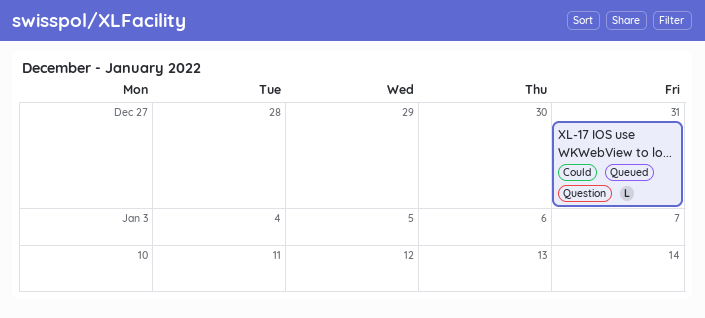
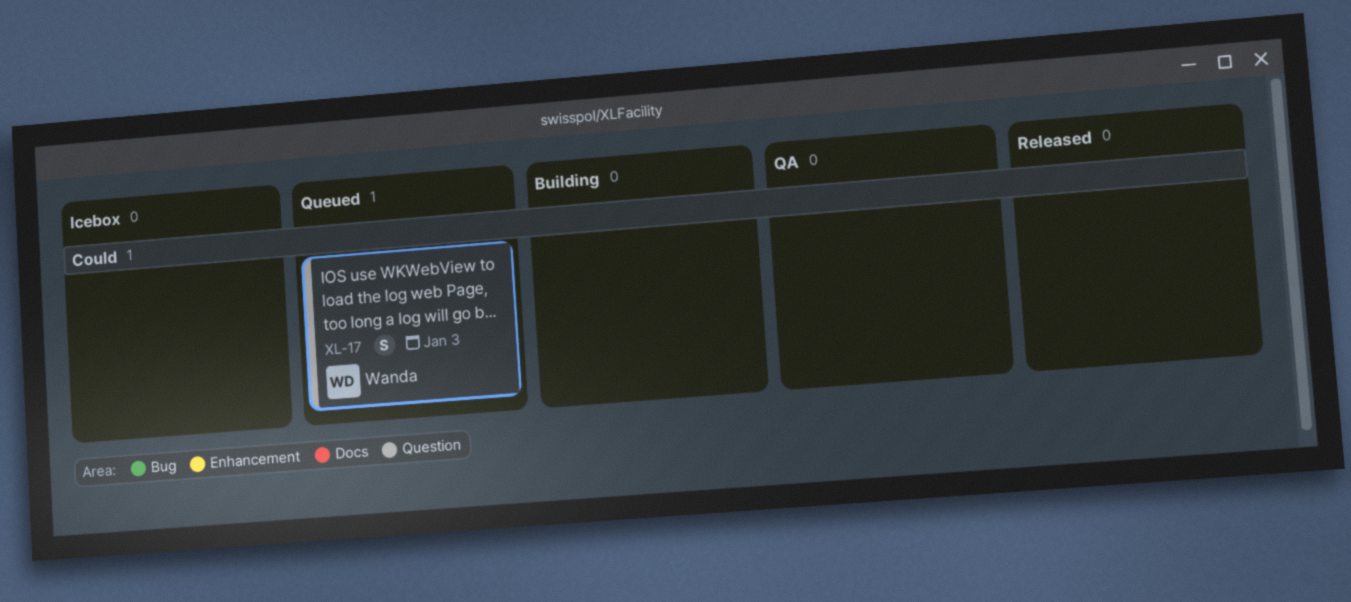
XL-17, estimate: L -> S
XL-17, due: Dec 31 -> Jan 3

